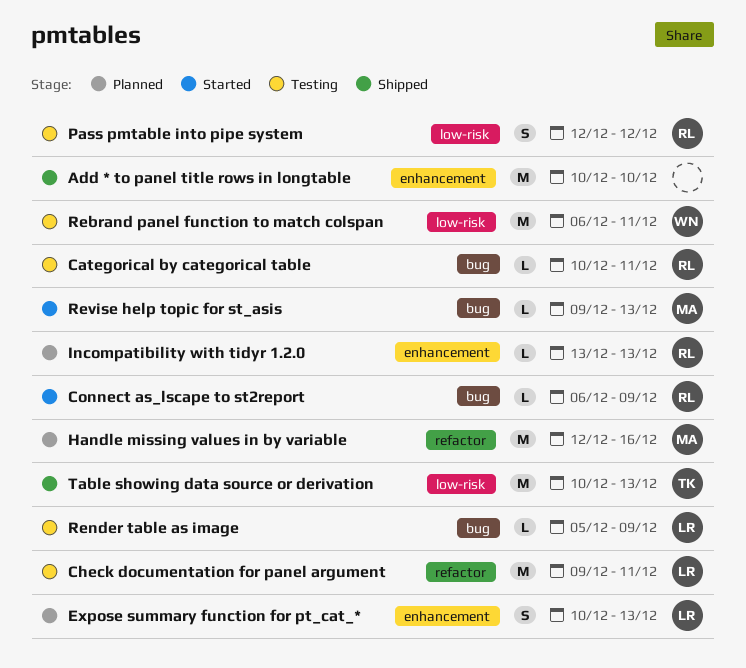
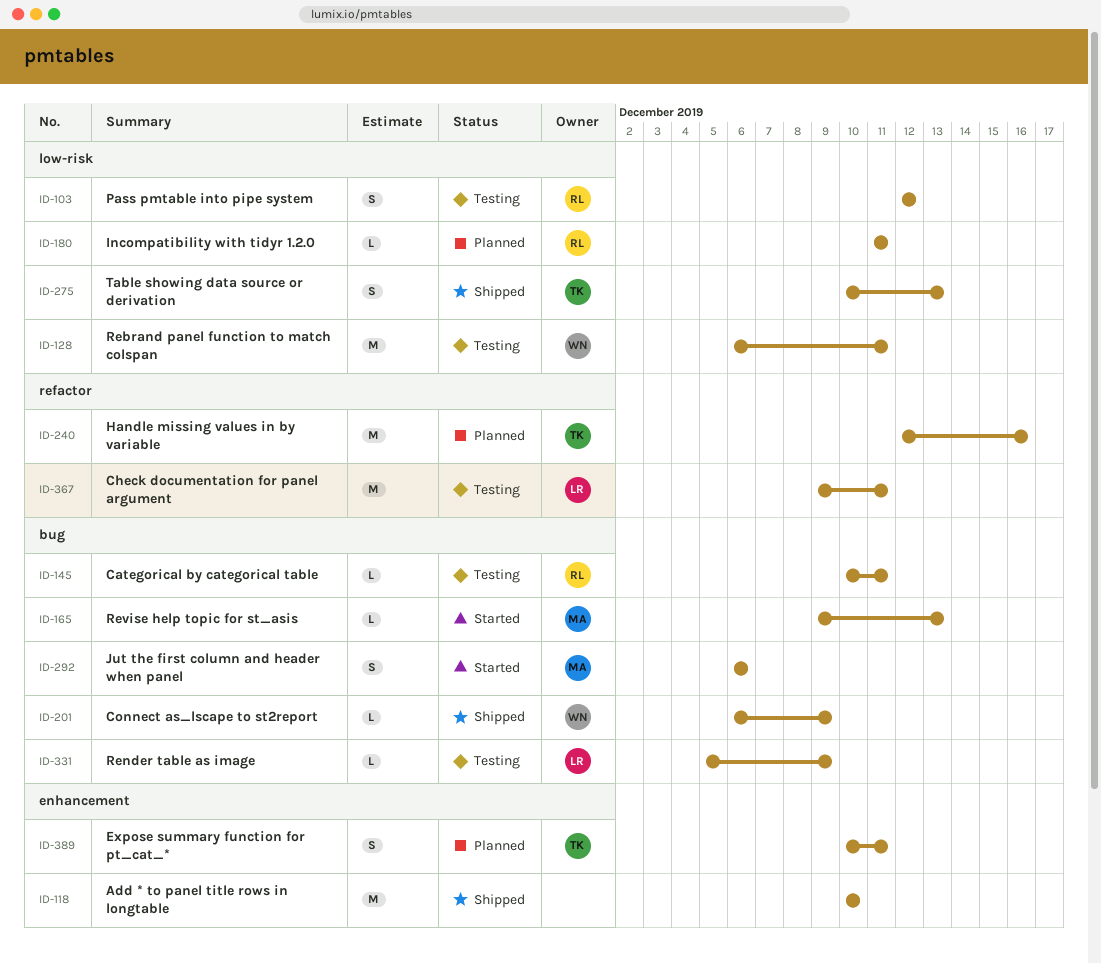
Connect as_lscape to st2report, status: Started -> Shipped
Connect as_lscape to st2report, owner: RL -> WN
Expose summary function for pt_cat_*, owner: LR -> TK
Expose summary function for pt_cat_*, due: Dec 13 -> Dec 11
Handle missing values in by variable, owner: MA -> TK
Incompatibility with tidyr 1.2.0, label: enhancement -> low-risk
Incompatibility with tidyr 1.2.0, start: Dec 13 -> Dec 11
Incompatibility with tidyr 1.2.0, due: Dec 13 -> Dec 11
Jut the first column and header when panel: none -> present
Table showing data source or derivation, estimate: M -> S

